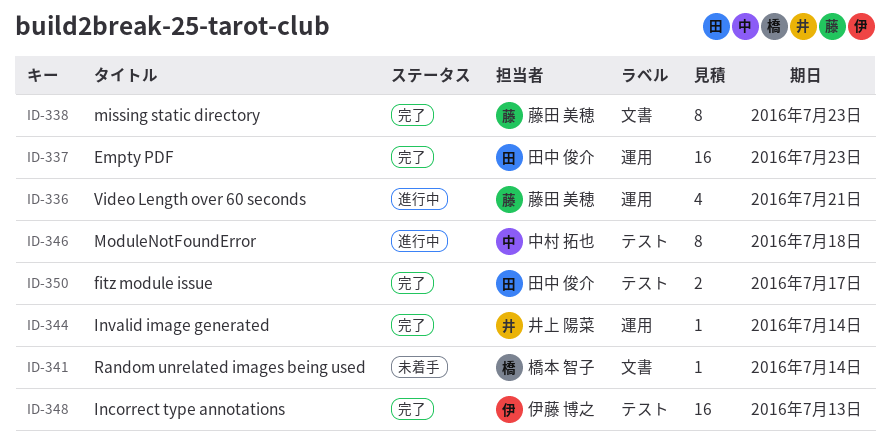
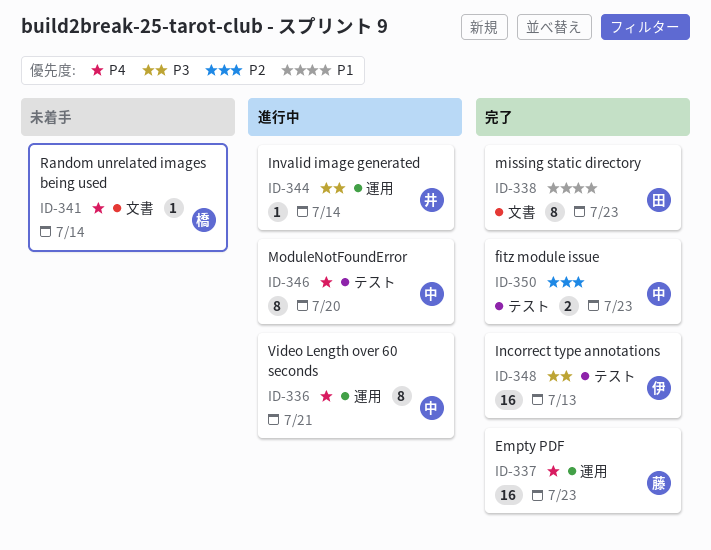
ID-336, owner: 藤田 美穂 -> 中村 拓也
ID-336, estimate: 4 -> 8
ID-337, owner: 田中 俊介 -> 藤田 美穂
ID-338, owner: 藤田 美穂 -> 田中 俊介
ID-344, status: 完了 -> 進行中
ID-346, due: Jul 18 -> Jul 20
ID-350, owner: 田中 俊介 -> 中村 拓也
ID-350, due: Jul 17 -> Jul 23

